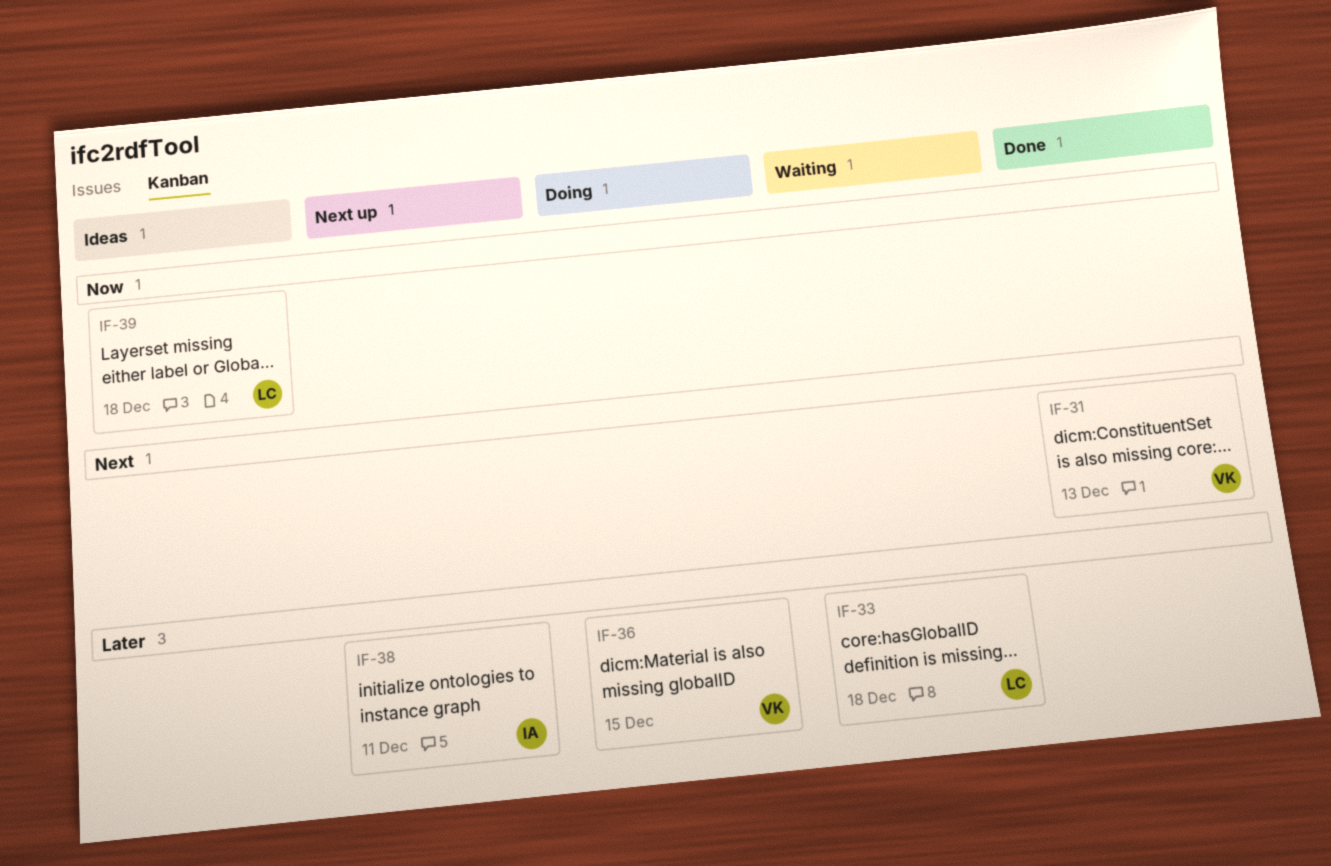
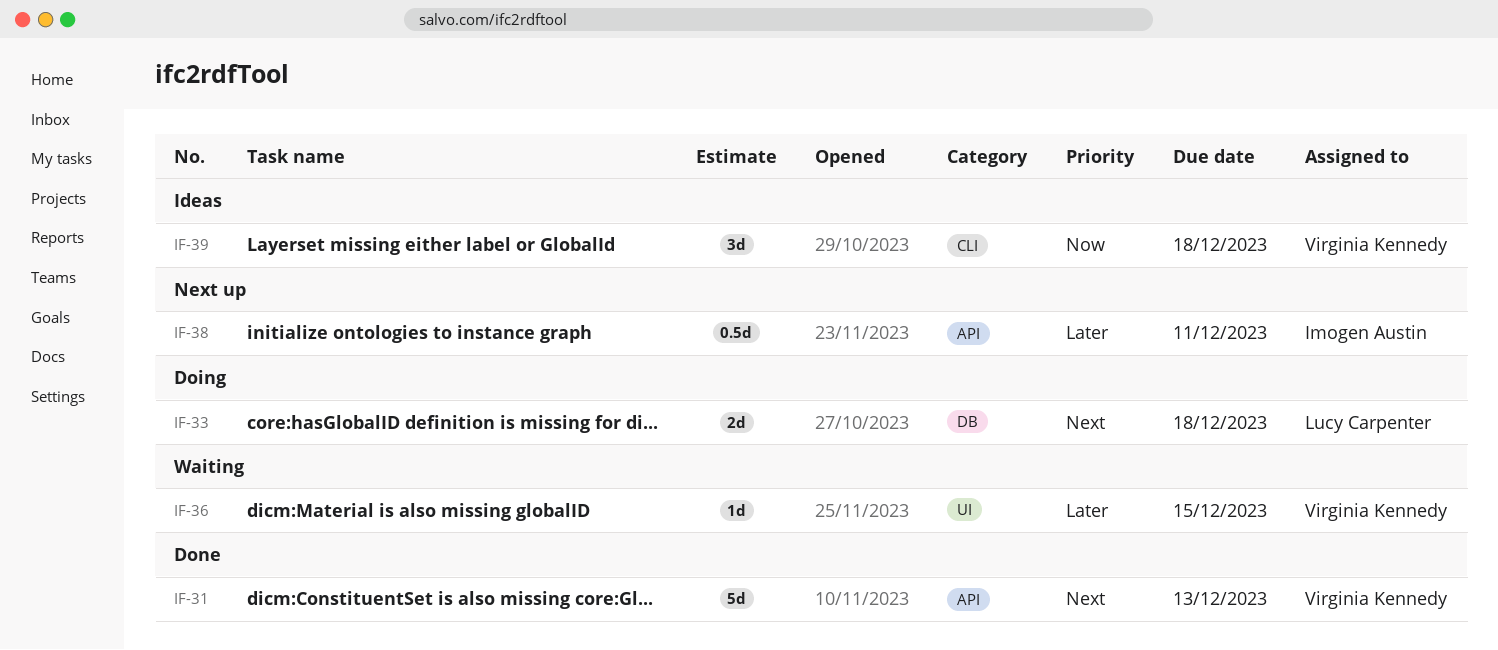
IF-33, status: Waiting -> Doing
IF-33, priority: Later -> Next
IF-36, status: Doing -> Waiting
IF-39, owner: Lucy Carpenter -> Virginia Kennedy

